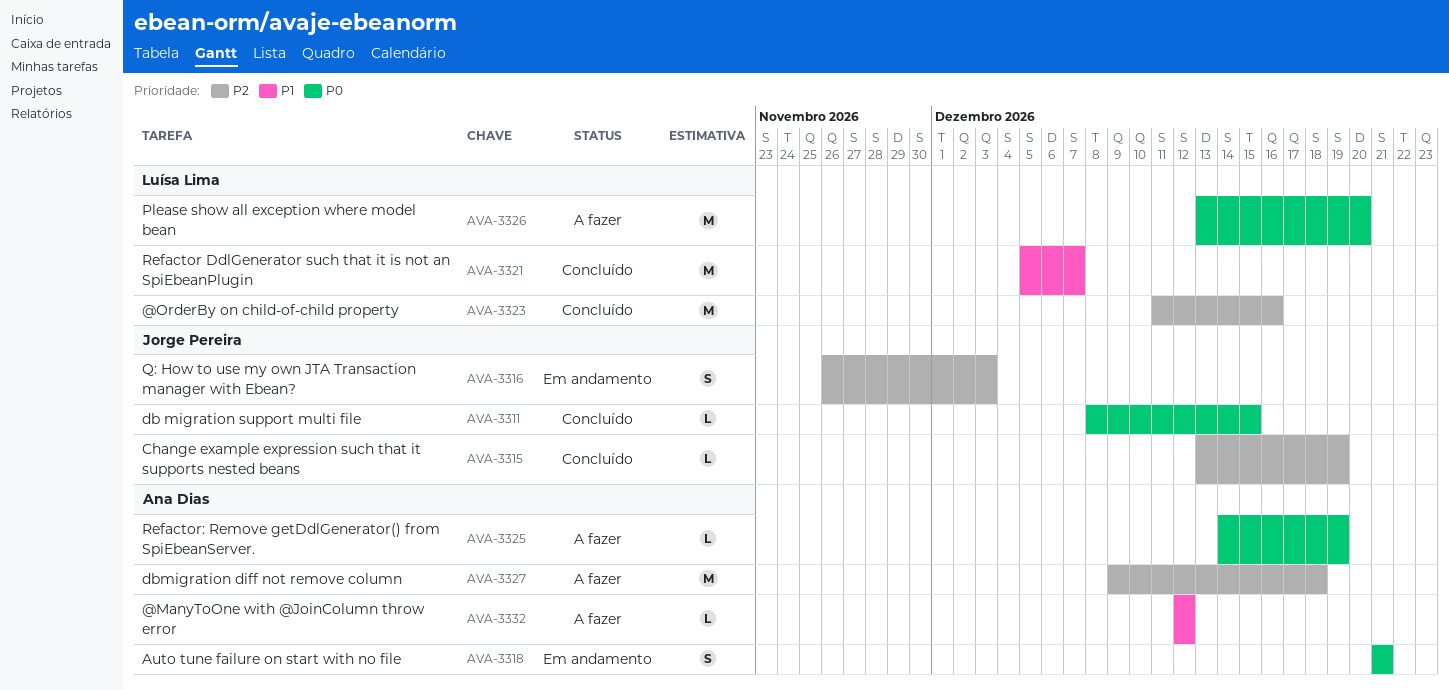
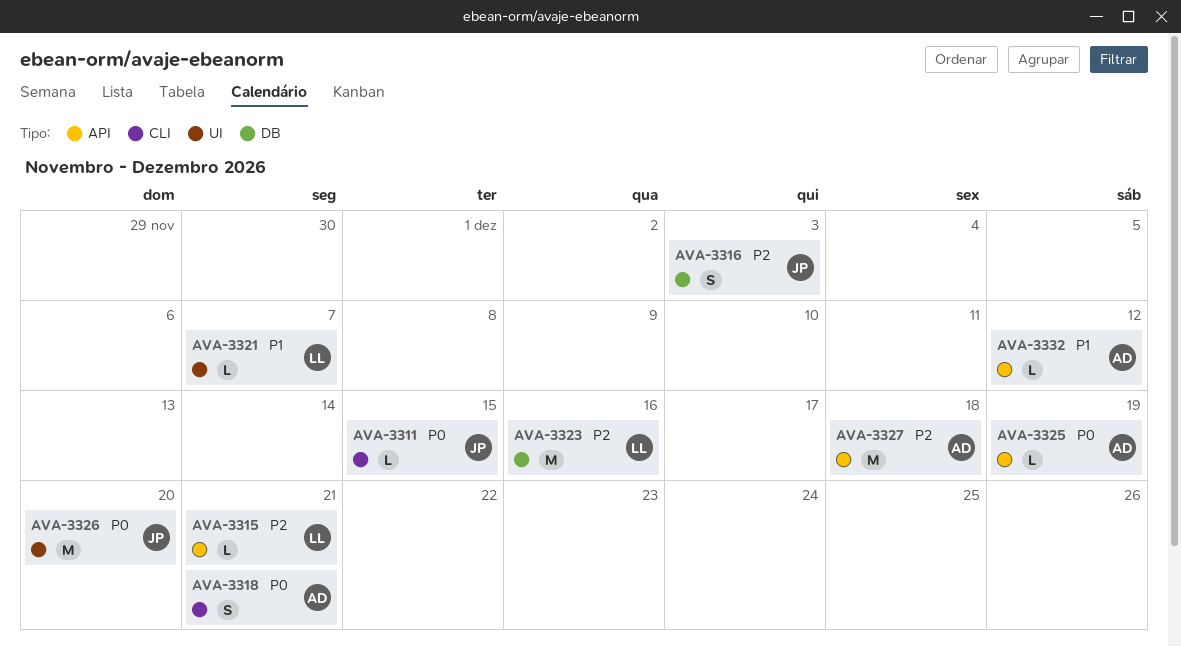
AVA-3315, owner: Jorge Pereira -> Luísa Lima
AVA-3315, due: Dec 19 -> Dec 21
AVA-3321, estimate: M -> L
AVA-3326, owner: Luísa Lima -> Jorge Pereira

